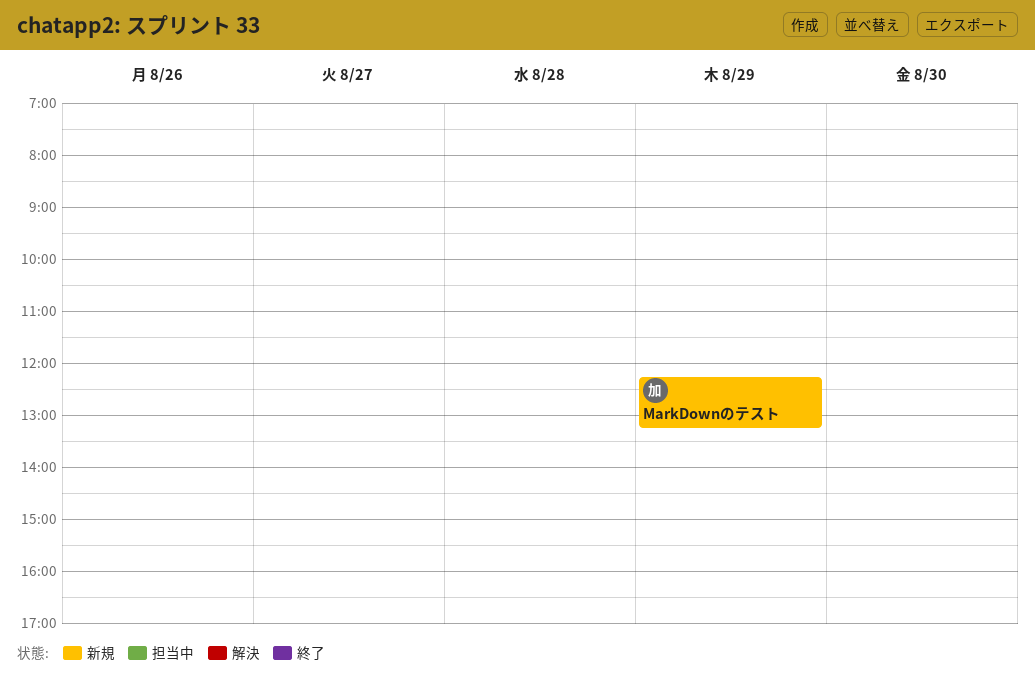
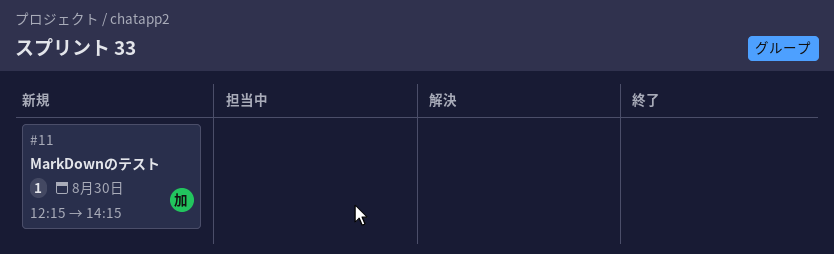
MarkDownのテスト, day: Aug 29 -> Aug 30
MarkDownのテスト, ends: 13:15 -> 14:15

